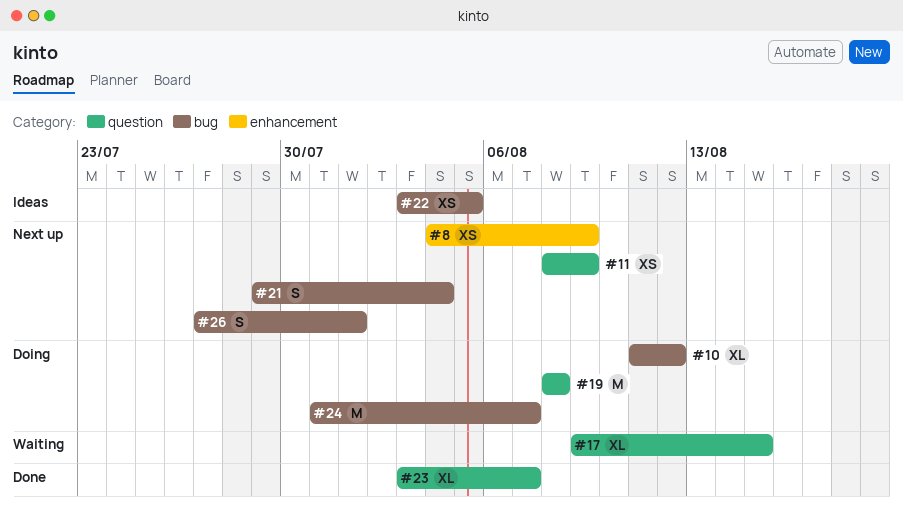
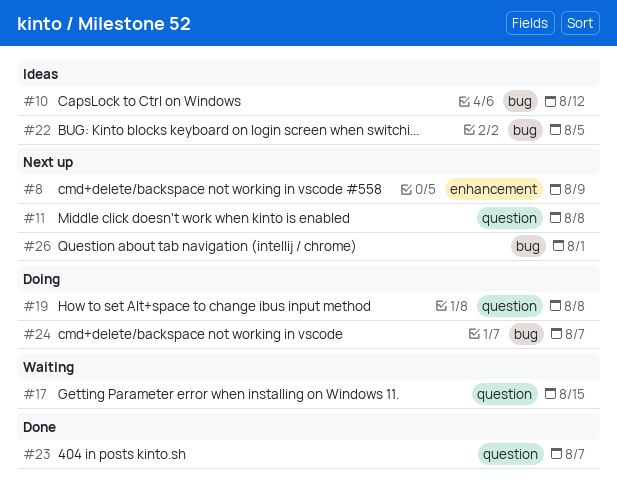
#10, status: Doing -> Ideas
#11, due: Aug 9 -> Aug 8
#21: present -> none

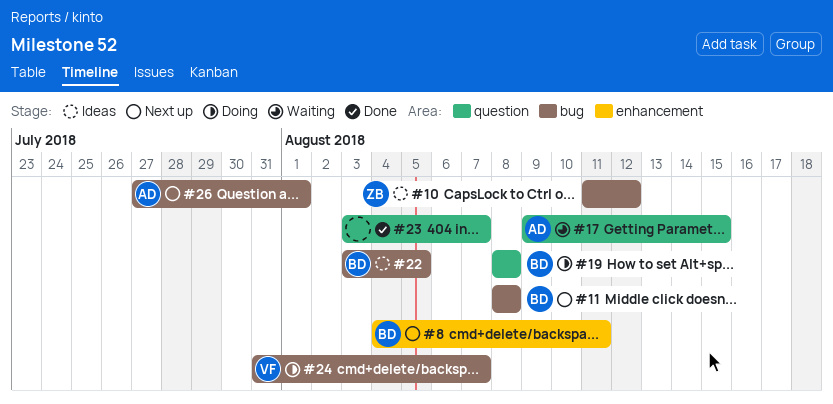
#8, due: Aug 9 -> Aug 11
#11, label: question -> bug

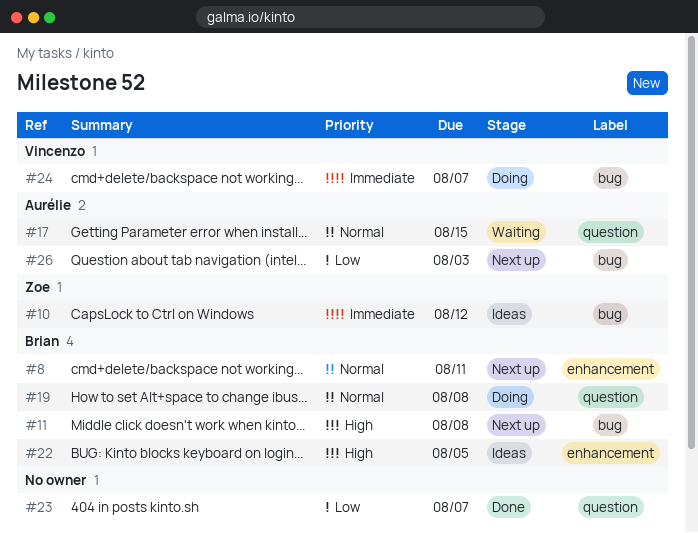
#22, label: bug -> enhancement
#26, due: Aug 1 -> Aug 3

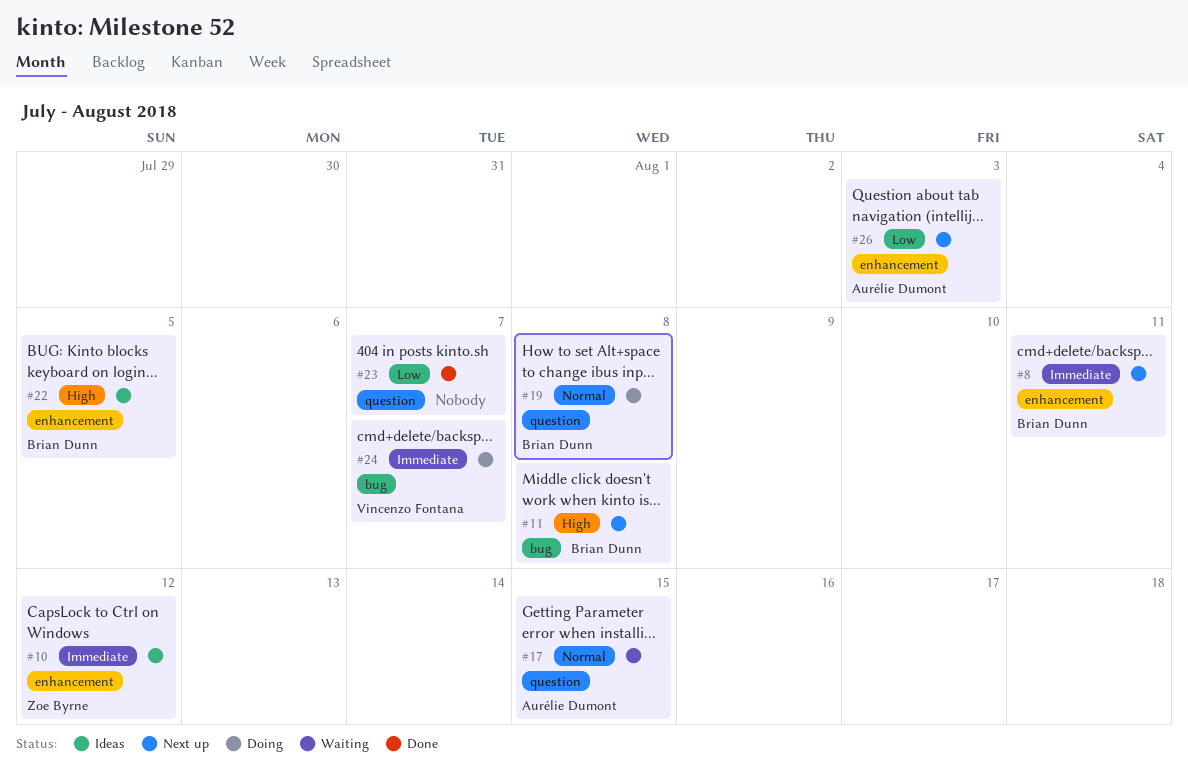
#8, priority: Normal -> Immediate
#10, label: bug -> enhancement
#26, label: bug -> enhancement

